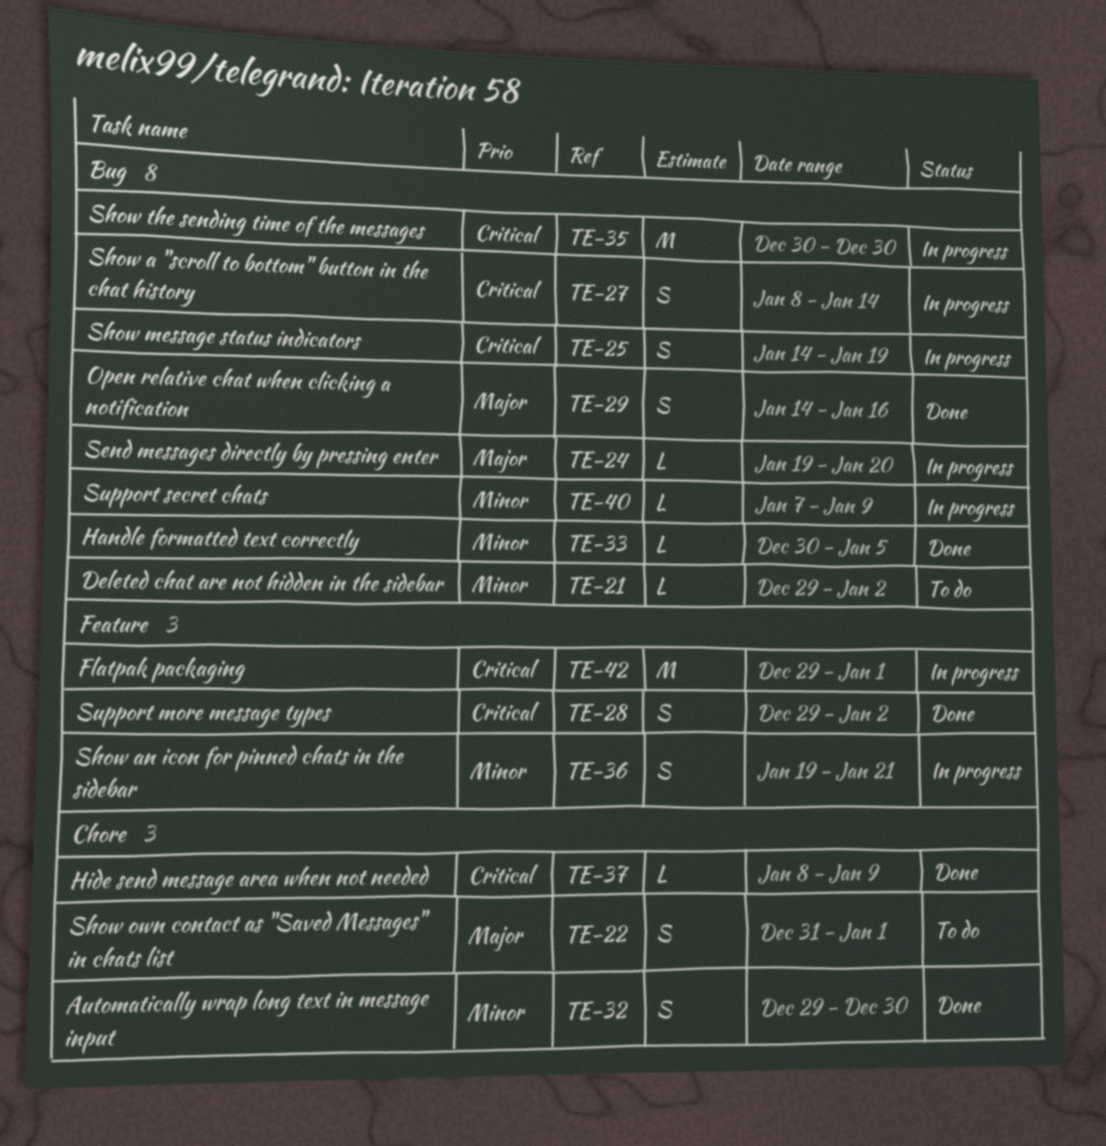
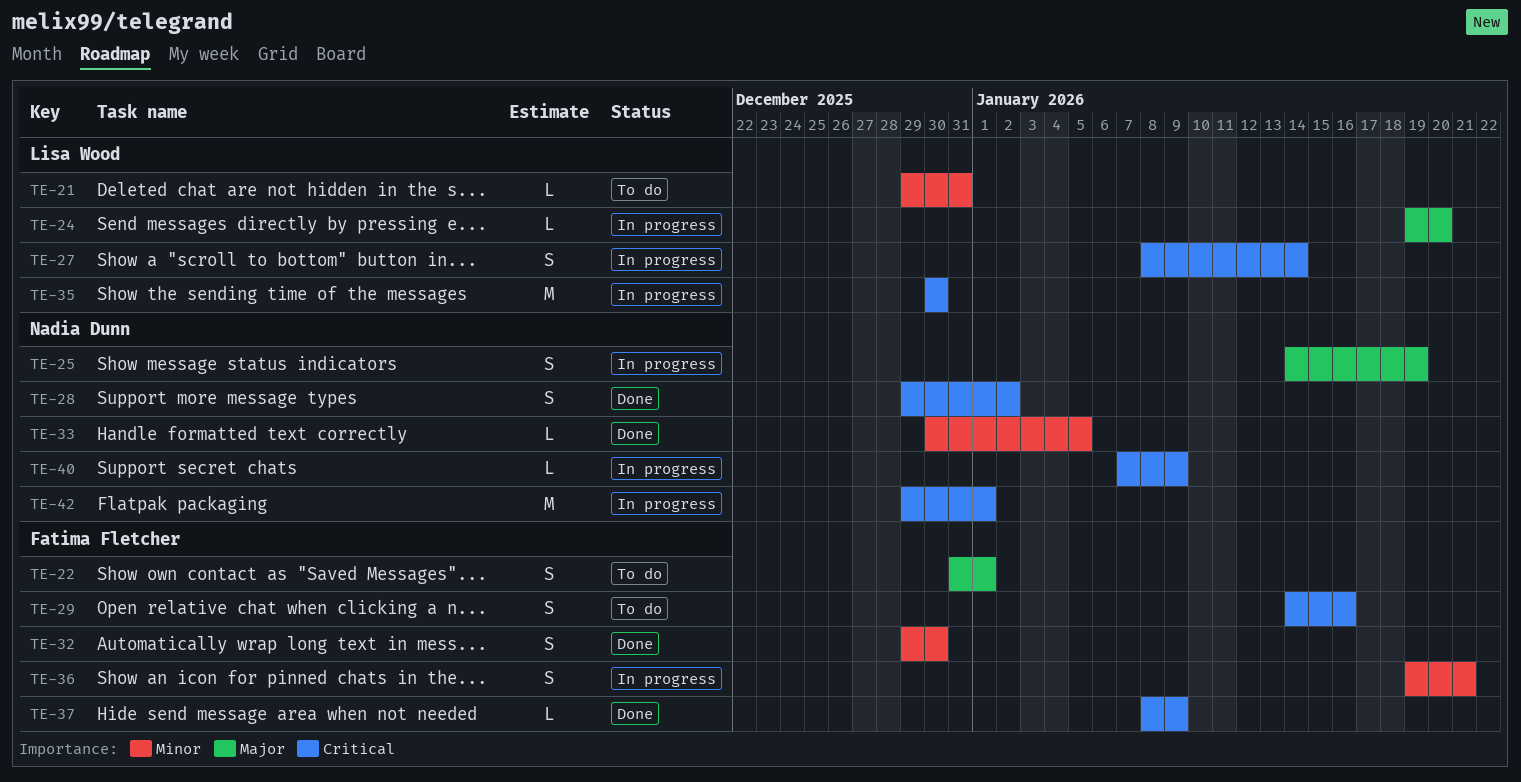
TE-21, due: Jan 2 -> Dec 31
TE-25, priority: Critical -> Major
TE-29, status: Done -> To do
TE-29, priority: Major -> Critical
TE-40, priority: Minor -> Critical

